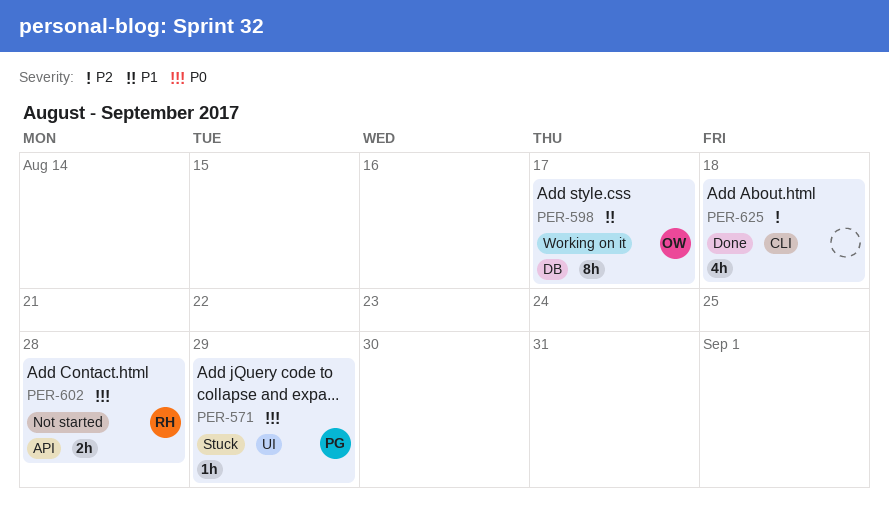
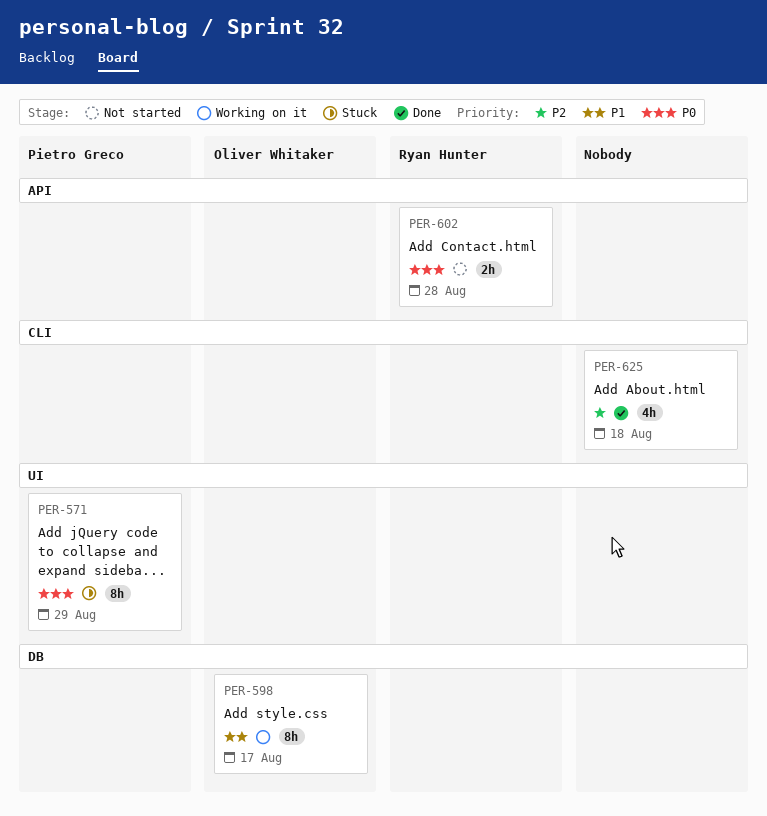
PER-571, estimate: 1h -> 8h

